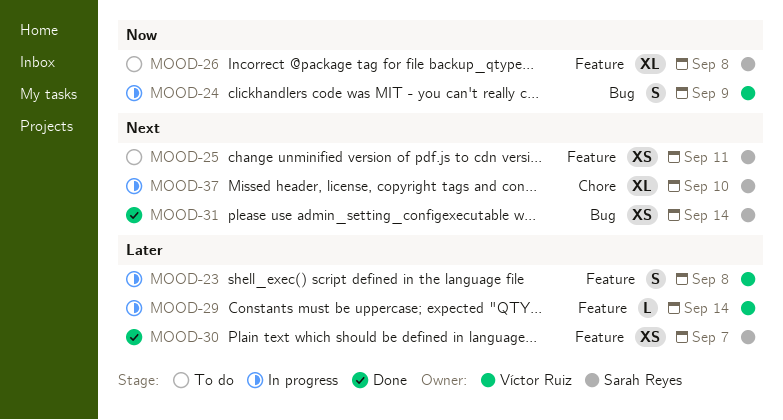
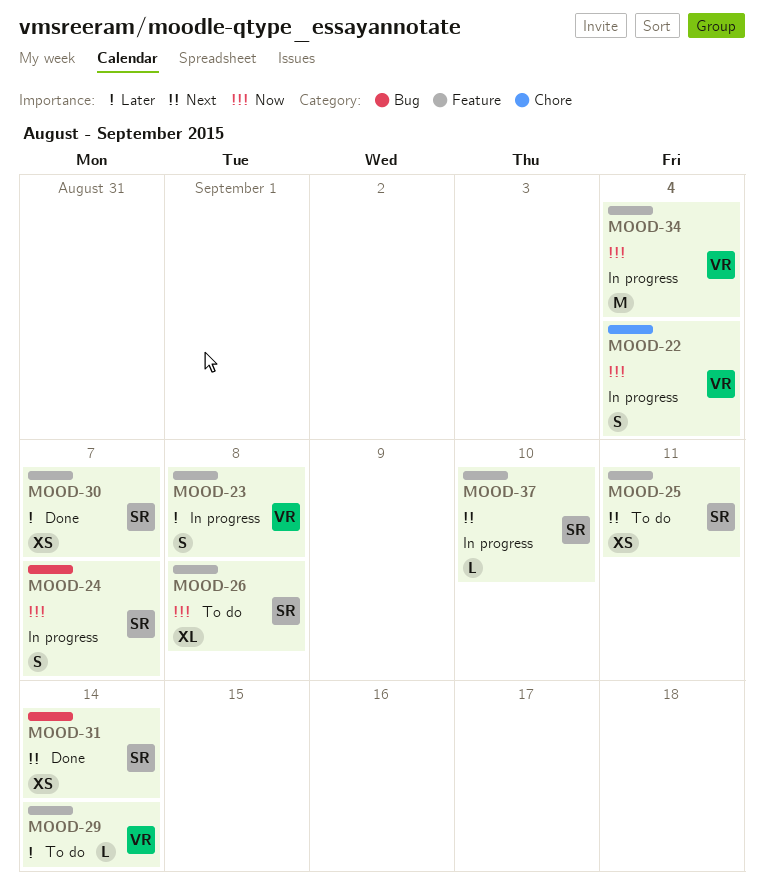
MOOD-22: none -> present
MOOD-24, owner: Víctor Ruiz -> Sarah Reyes
MOOD-24, due: Sep 9 -> Sep 7
MOOD-29, status: In progress -> To do
MOOD-34: none -> present
MOOD-37, label: Chore -> Feature
MOOD-37, estimate: XL -> L

